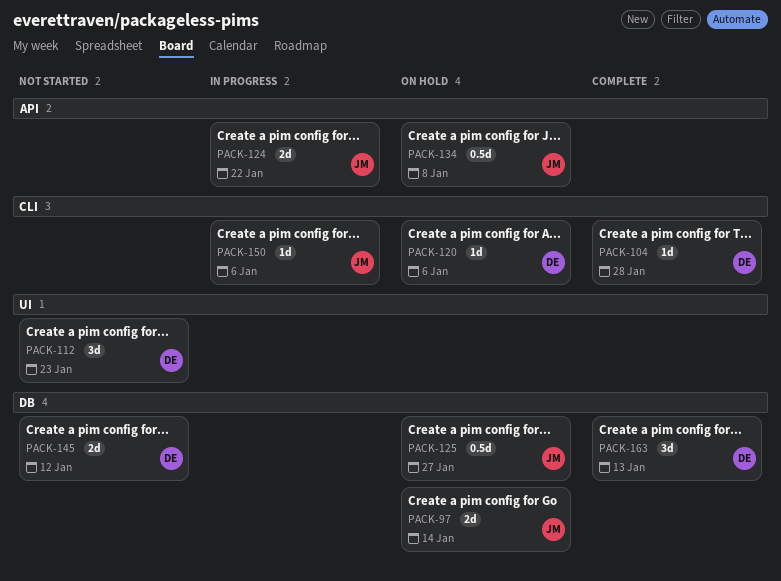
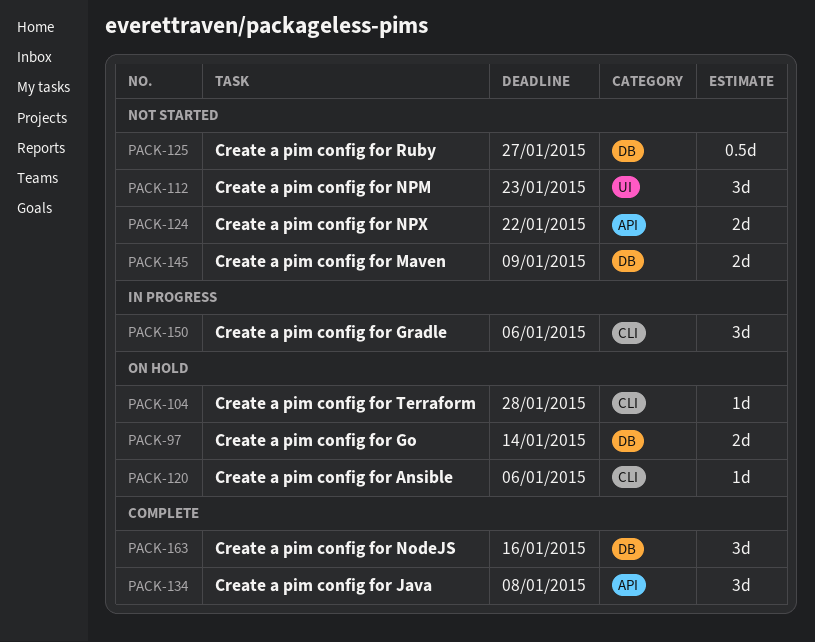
PACK-104, status: Complete -> On hold
PACK-124, status: In progress -> Not started
PACK-125, status: On hold -> Not started
PACK-134, status: On hold -> Complete
PACK-134, estimate: 0.5d -> 3d
PACK-145, due: Jan 12 -> Jan 9
PACK-150, estimate: 1d -> 3d
PACK-163, due: Jan 13 -> Jan 16

